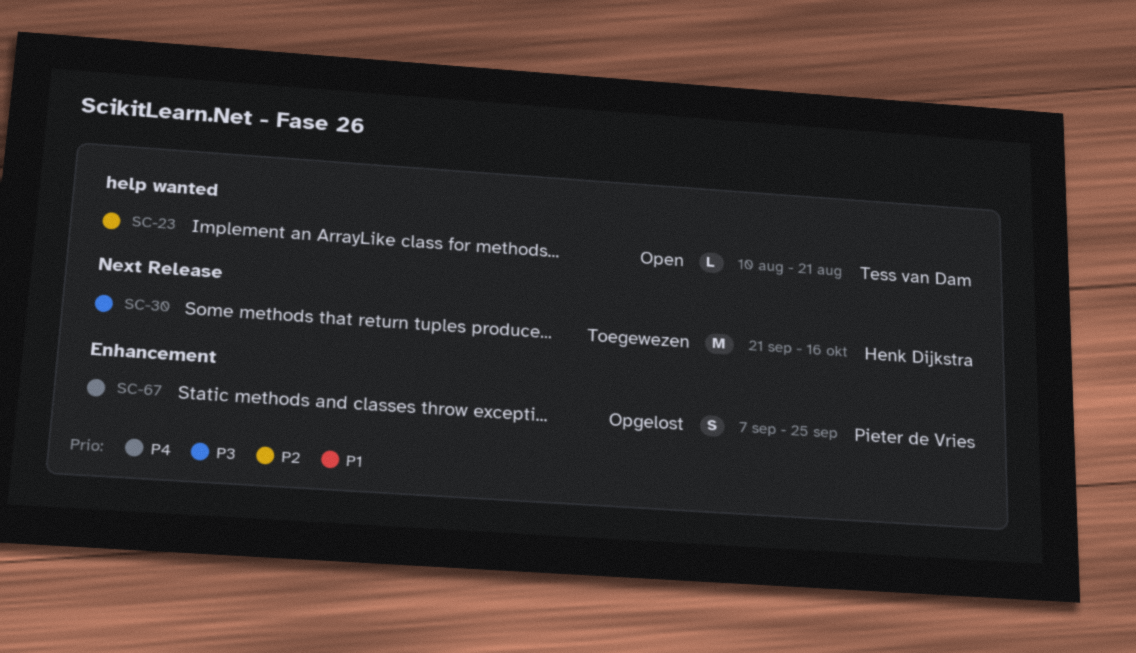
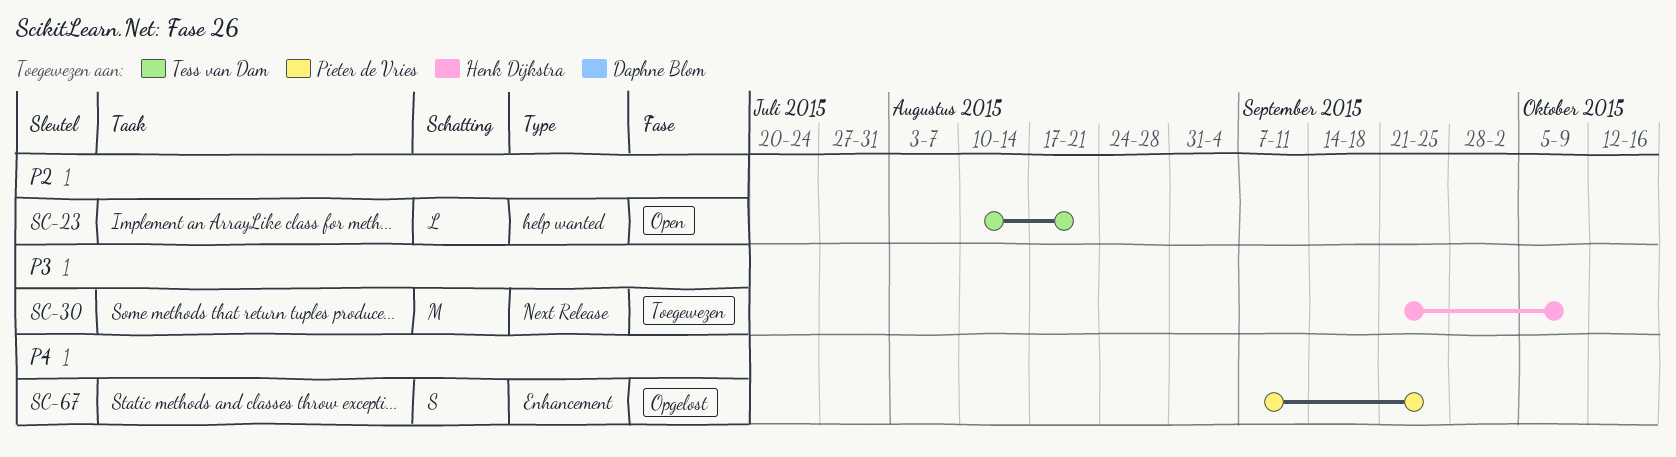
SC-30, due: Oct 16 -> Oct 9

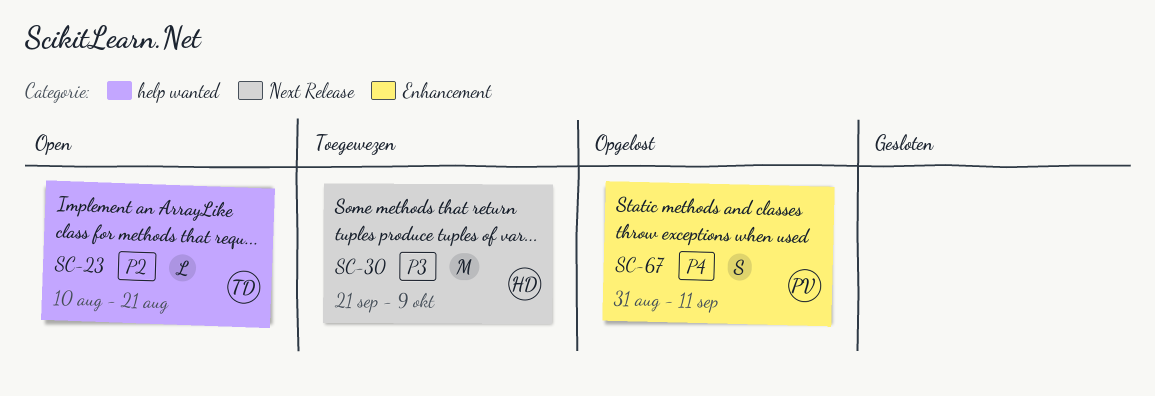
SC-67, start: Sep 7 -> Aug 31
SC-67, due: Sep 25 -> Sep 11

